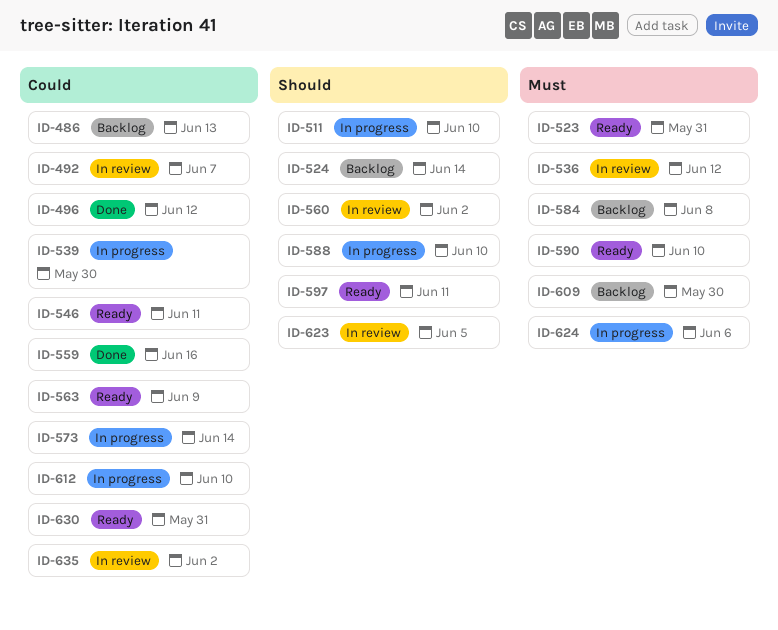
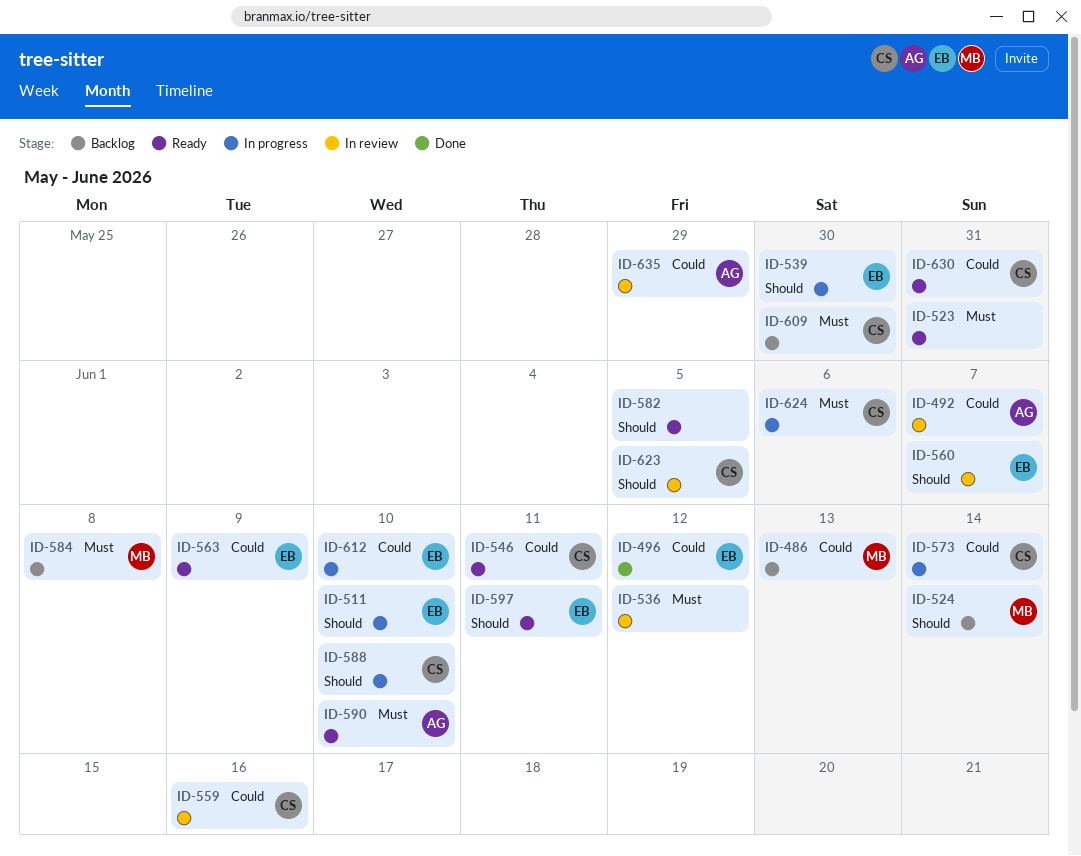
ID-539, priority: Could -> Should
ID-559, status: Done -> In review
ID-560, due: Jun 2 -> Jun 7
ID-582: none -> present
ID-635, due: Jun 2 -> May 29

